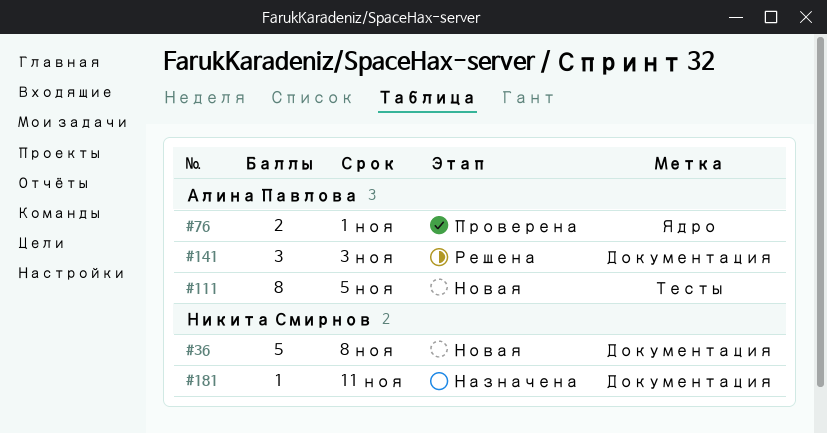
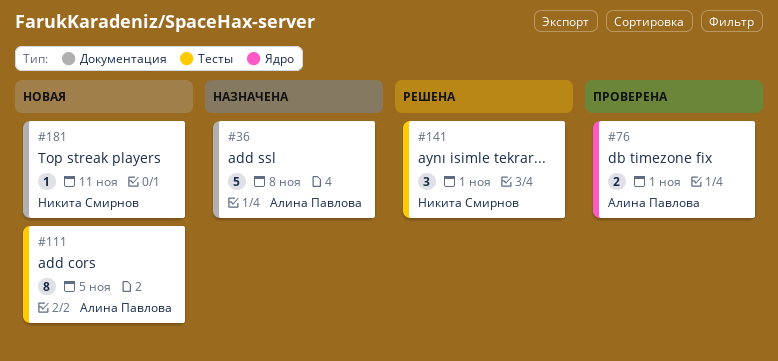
#36, status: Новая -> Назначена
#36, owner: Никита Смирнов -> Алина Павлова
#141, owner: Алина Павлова -> Никита Смирнов
#141, label: Документация -> Тесты
#141, due: Nov 3 -> Nov 1
#181, status: Назначена -> Новая

